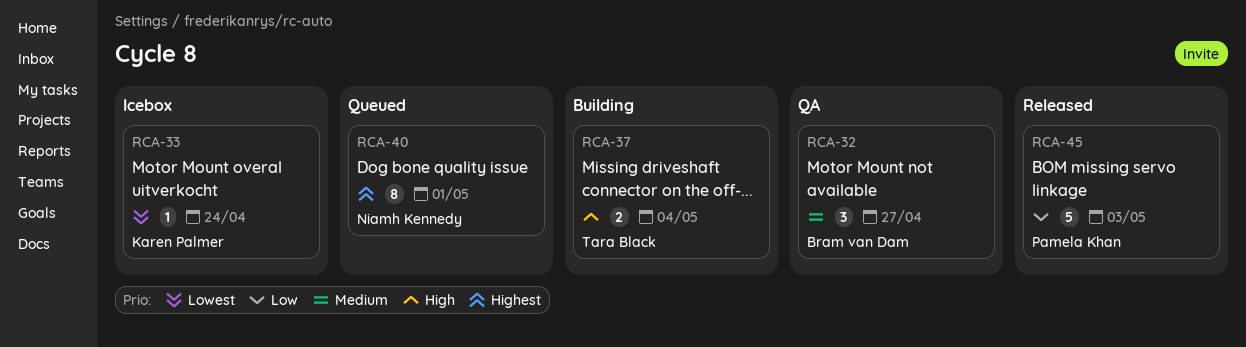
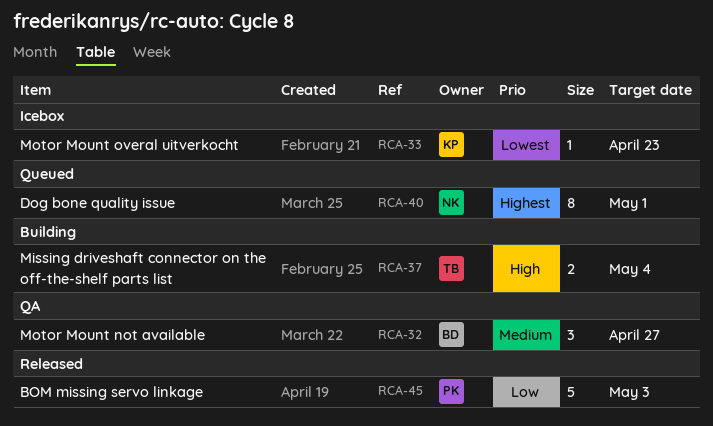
RCA-33, due: Apr 24 -> Apr 23

